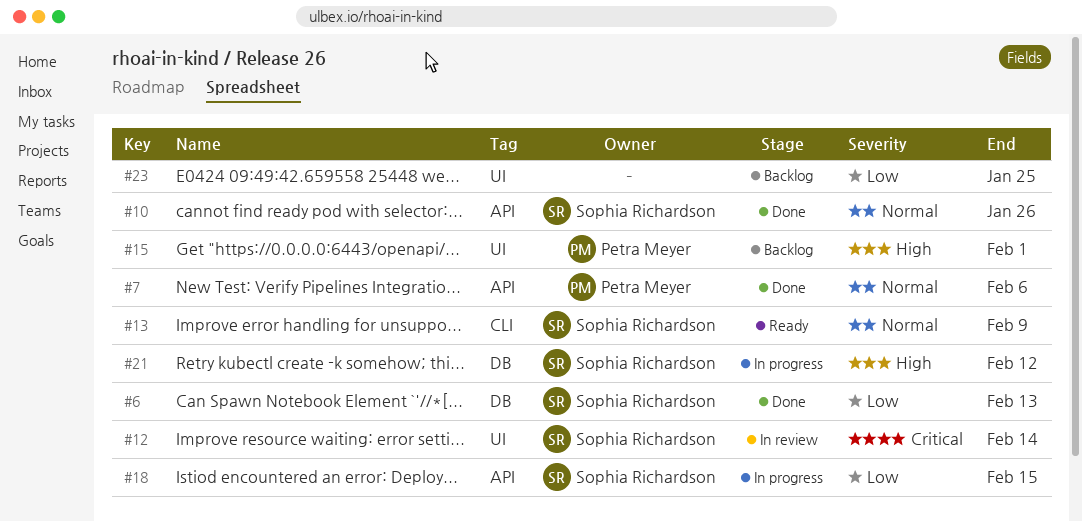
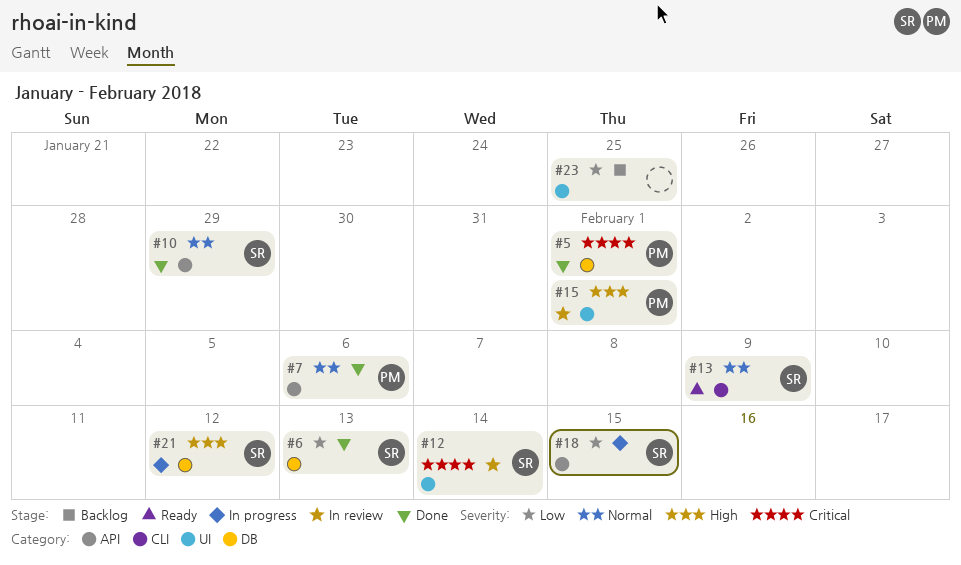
#5: none -> present
#10, due: Jan 26 -> Jan 29
#15, status: Backlog -> In review

